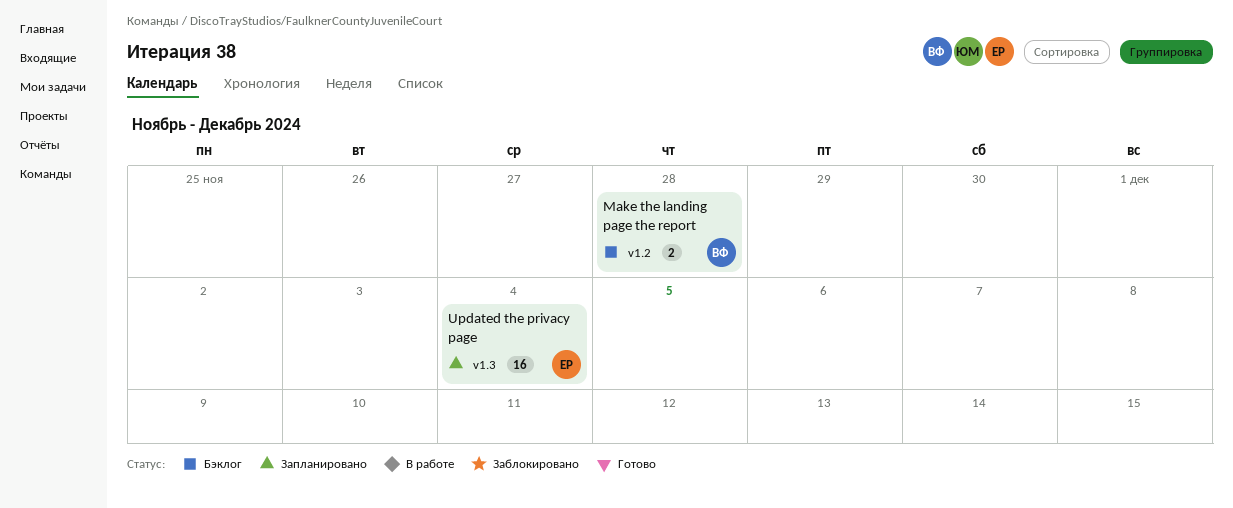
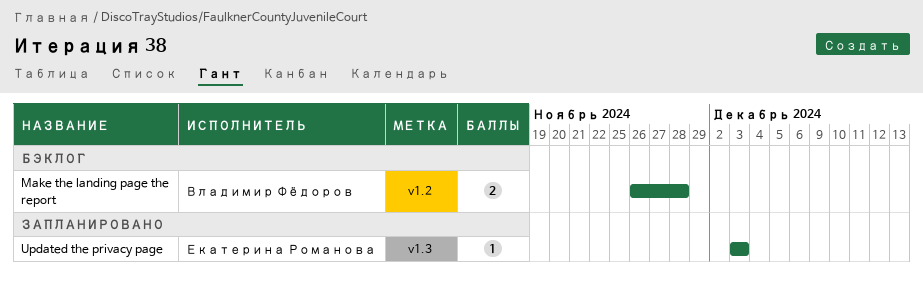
Updated the privacy page, estimate: 16 -> 1
Updated the privacy page, due: Dec 4 -> Dec 3

